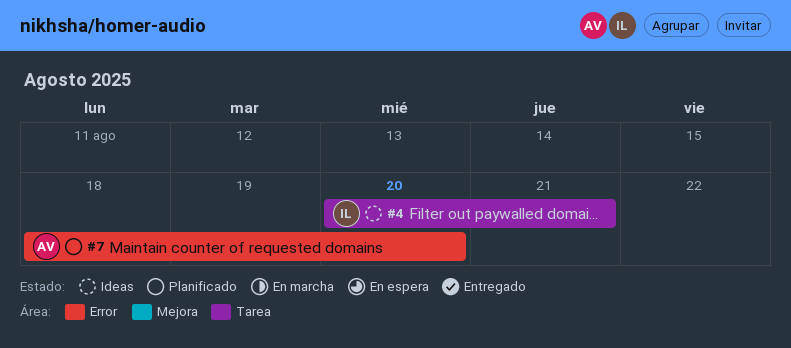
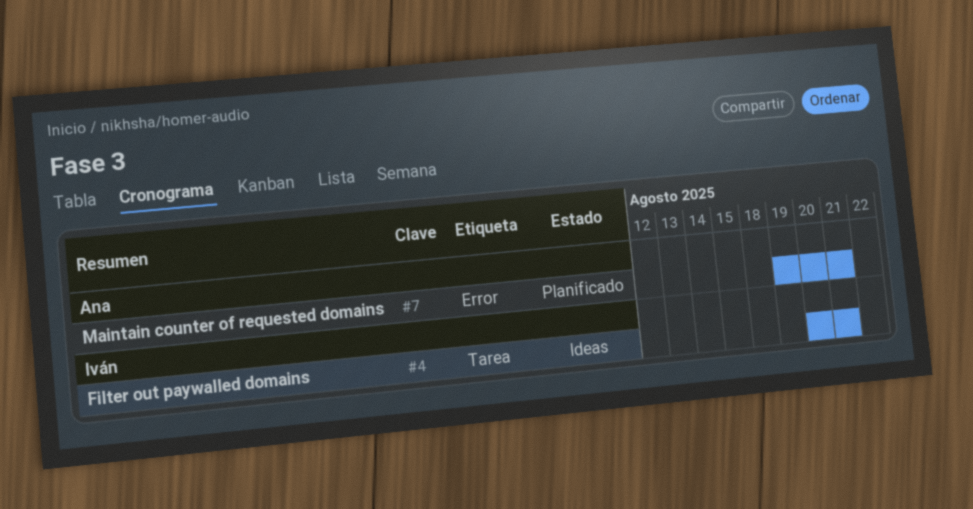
#7, start: Aug 18 -> Aug 19
#7, due: Aug 20 -> Aug 21

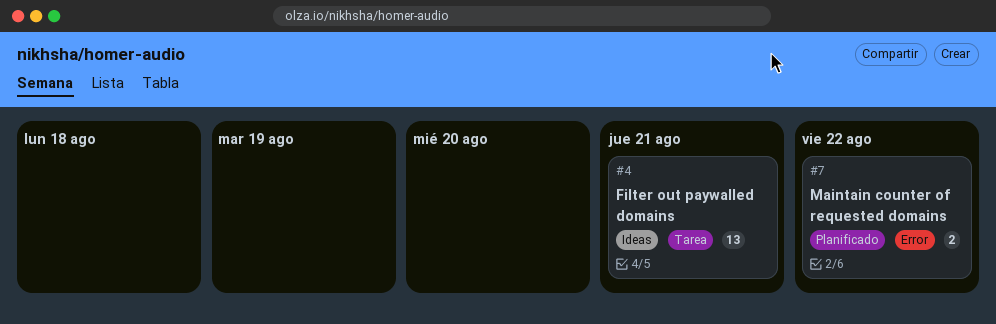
#7, due: Aug 21 -> Aug 22

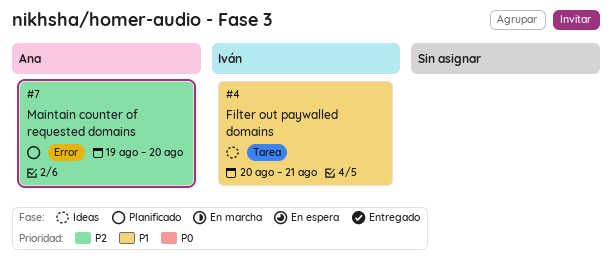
#7, due: Aug 22 -> Aug 20

